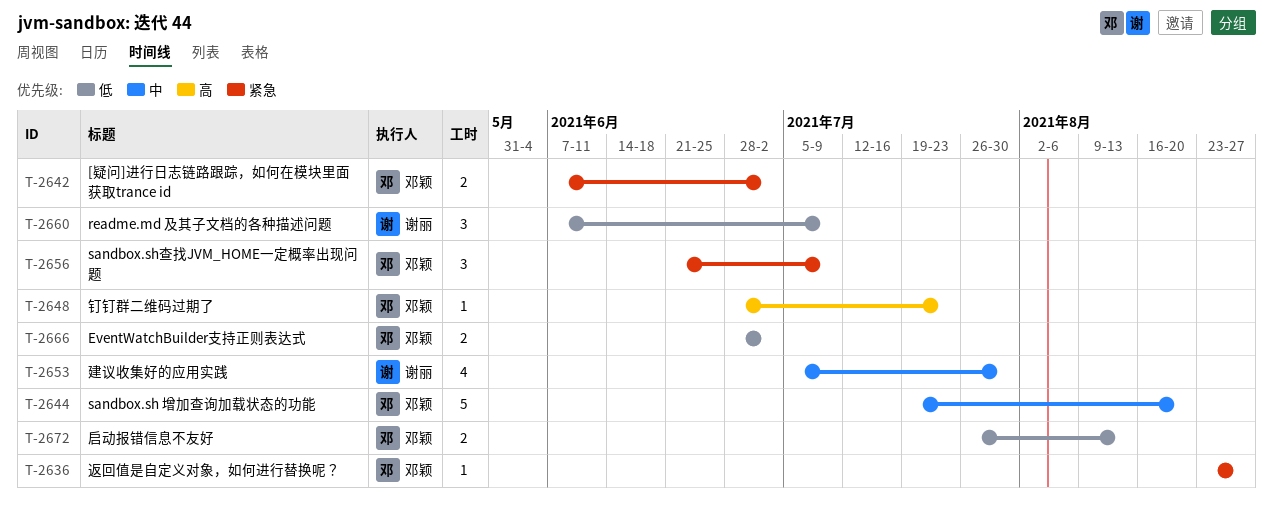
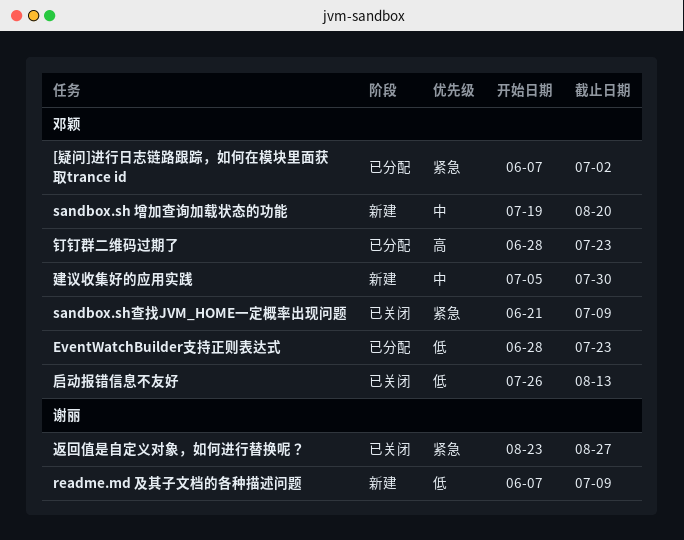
EventWatchBuilder支持正则表达式, due: Jul 2 -> Jul 23
建议收集好的应用实践, owner: 谢丽 -> 邓颖
返回值是自定义对象，如何进行替换呢？, owner: 邓颖 -> 谢丽

